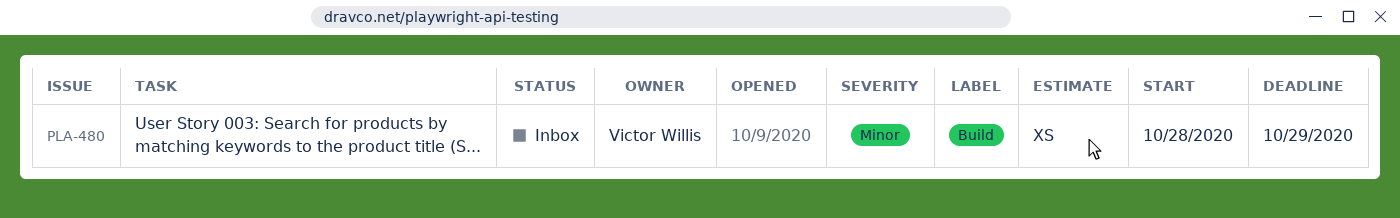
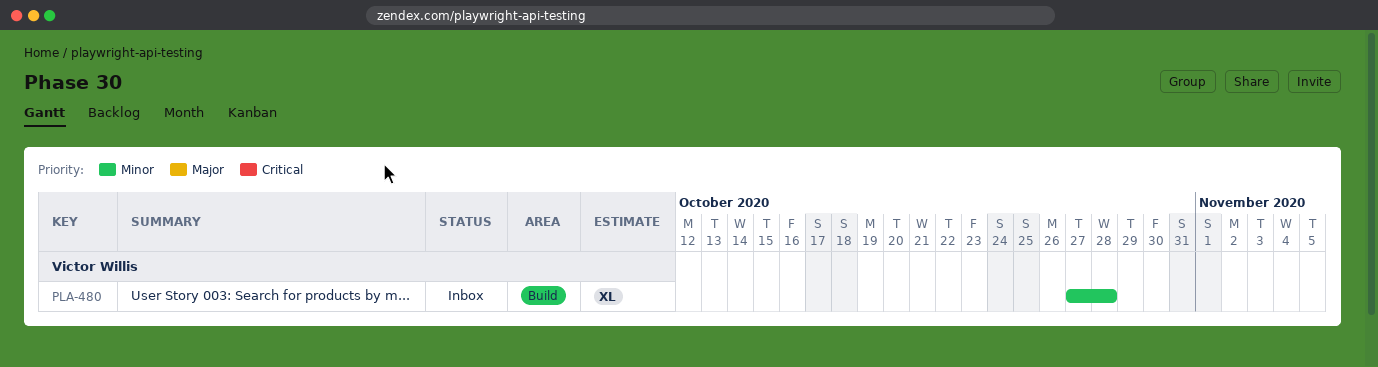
PLA-480, estimate: XS -> XL
PLA-480, start: Oct 28 -> Oct 27
PLA-480, due: Oct 29 -> Oct 28

